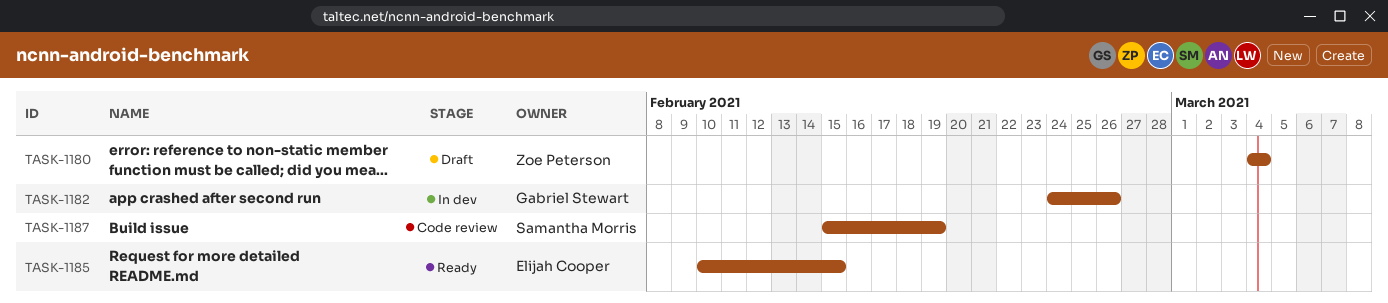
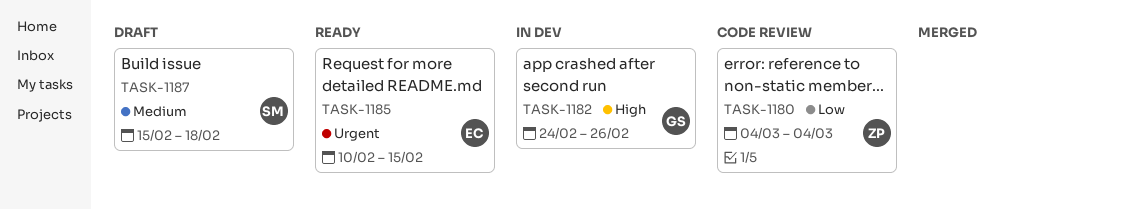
TASK-1180, status: Draft -> Code review
TASK-1187, status: Code review -> Draft
TASK-1187, due: Feb 19 -> Feb 18

